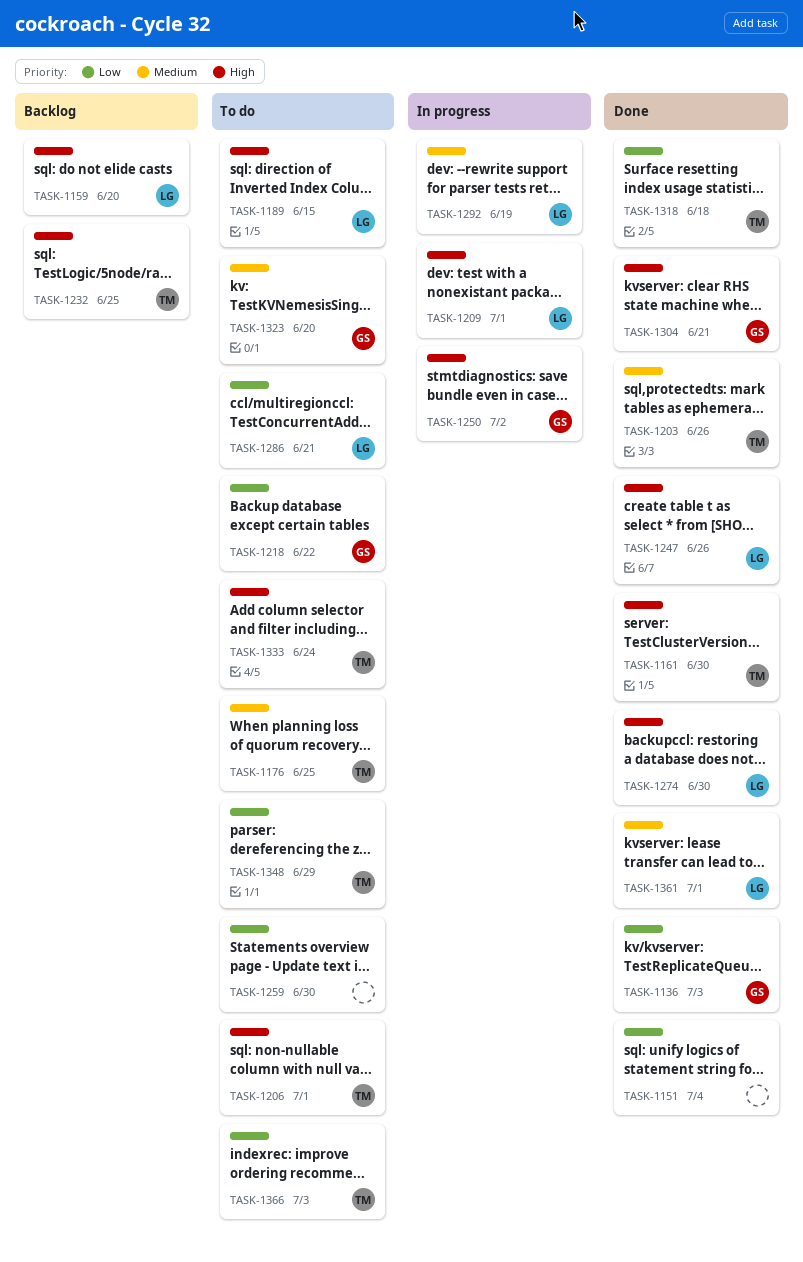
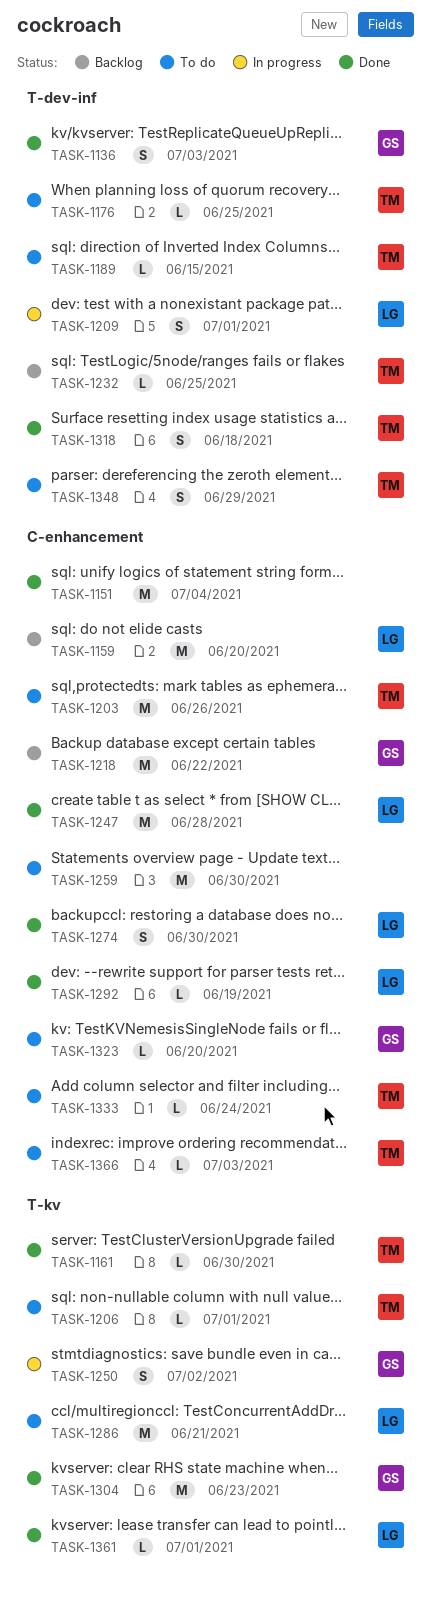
TASK-1189, owner: LG -> TM
TASK-1203, status: Done -> To do
TASK-1218, status: To do -> Backlog
TASK-1247, due: Jun 26 -> Jun 28
TASK-1292, status: In progress -> Done
TASK-1304, due: Jun 21 -> Jun 23

